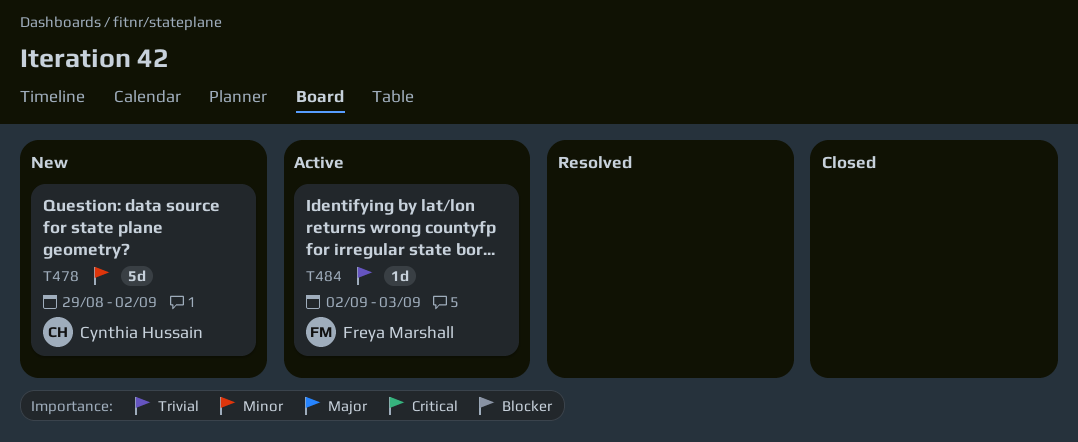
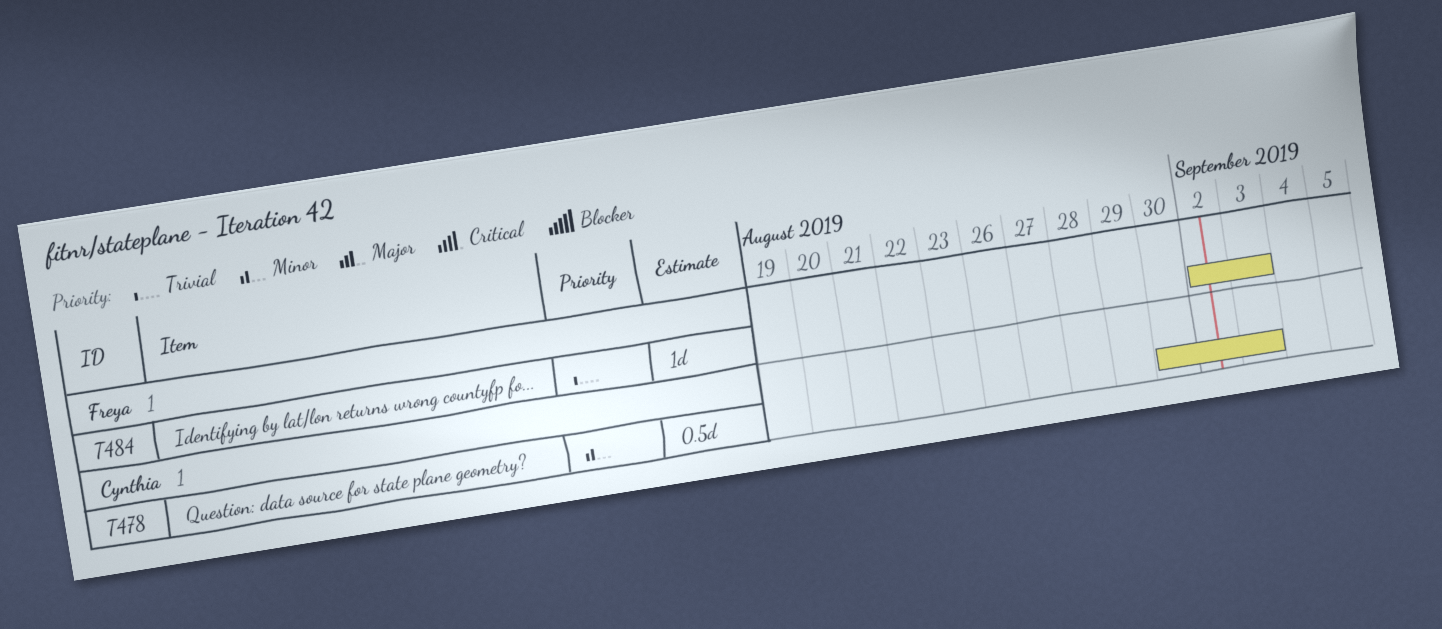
T478, estimate: 5d -> 0.5d
T478, start: Aug 29 -> Aug 30
T478, due: Sep 2 -> Sep 3

